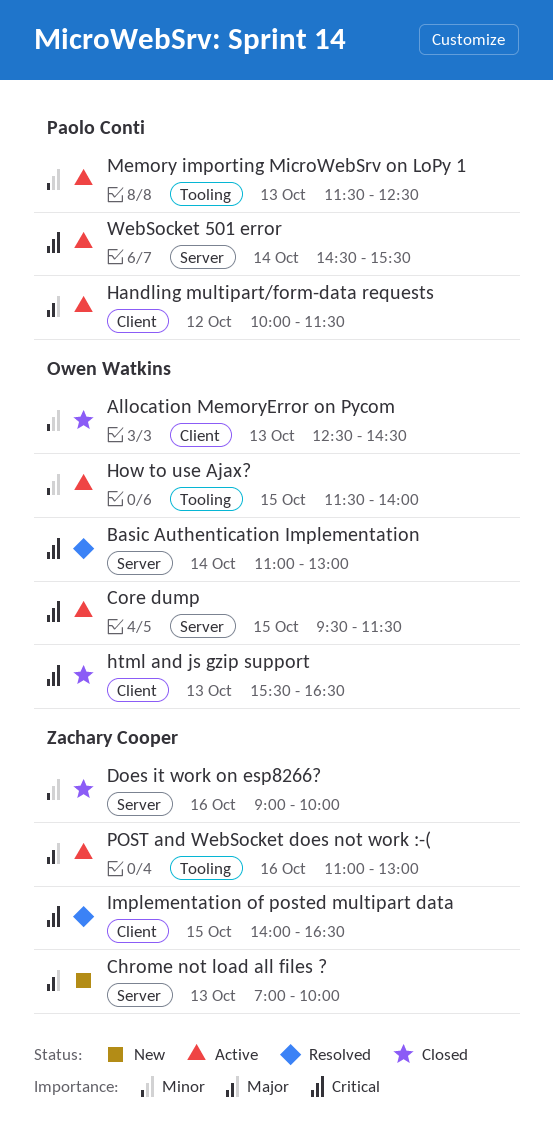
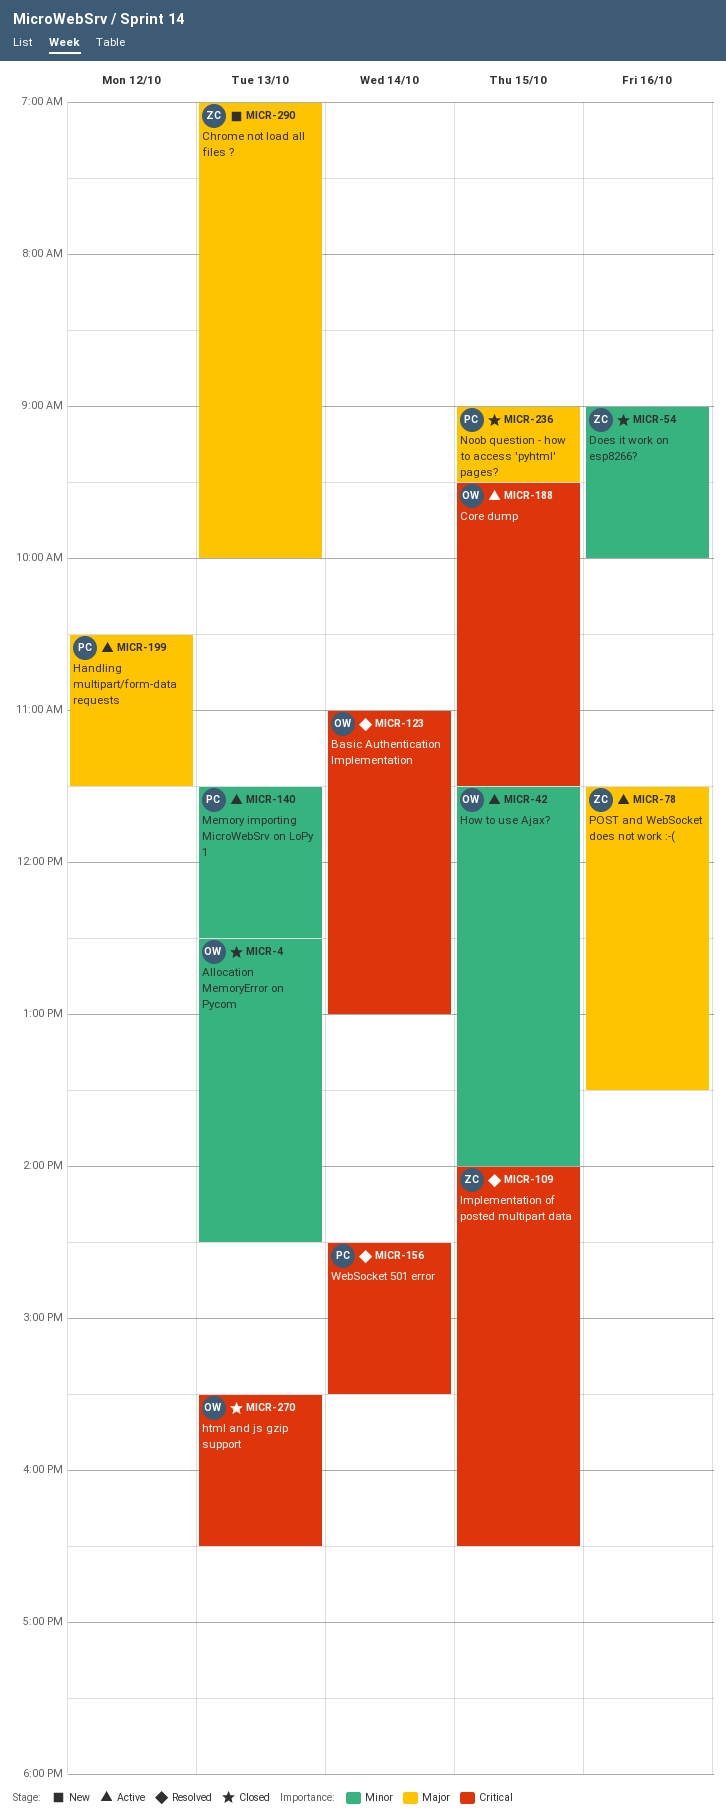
Handling multipart/form-data requests, begins: 10:00 -> 10:30
Noob question - how to access 'pyhtml' pages?: none -> present
POST and WebSocket does not work :-(, begins: 11:00 -> 11:30
POST and WebSocket does not work :-(, ends: 13:00 -> 13:30
WebSocket 501 error, status: Active -> Resolved

